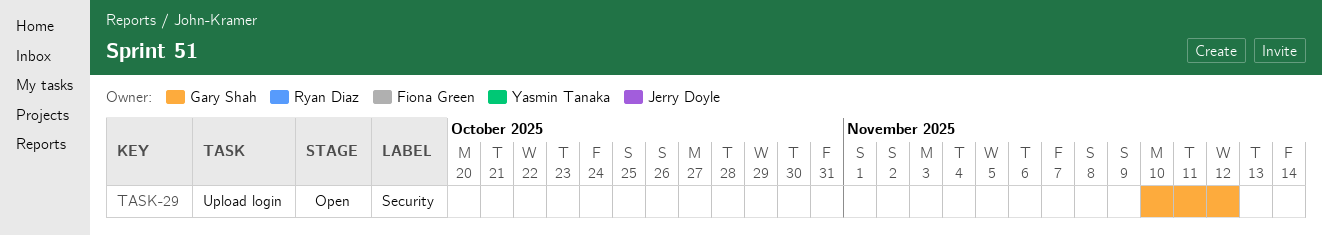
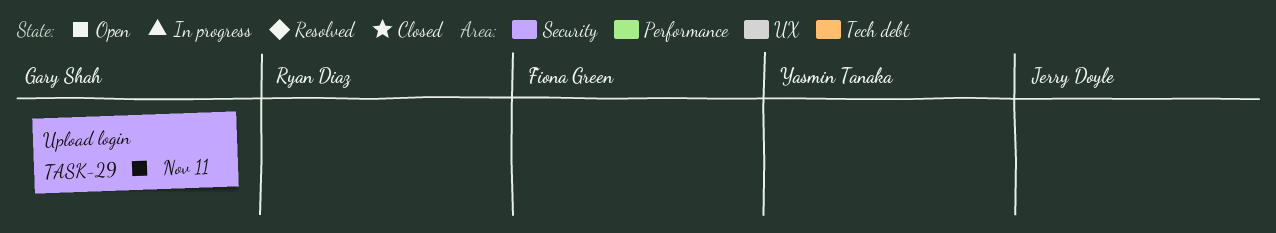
TASK-29, due: Nov 12 -> Nov 11

